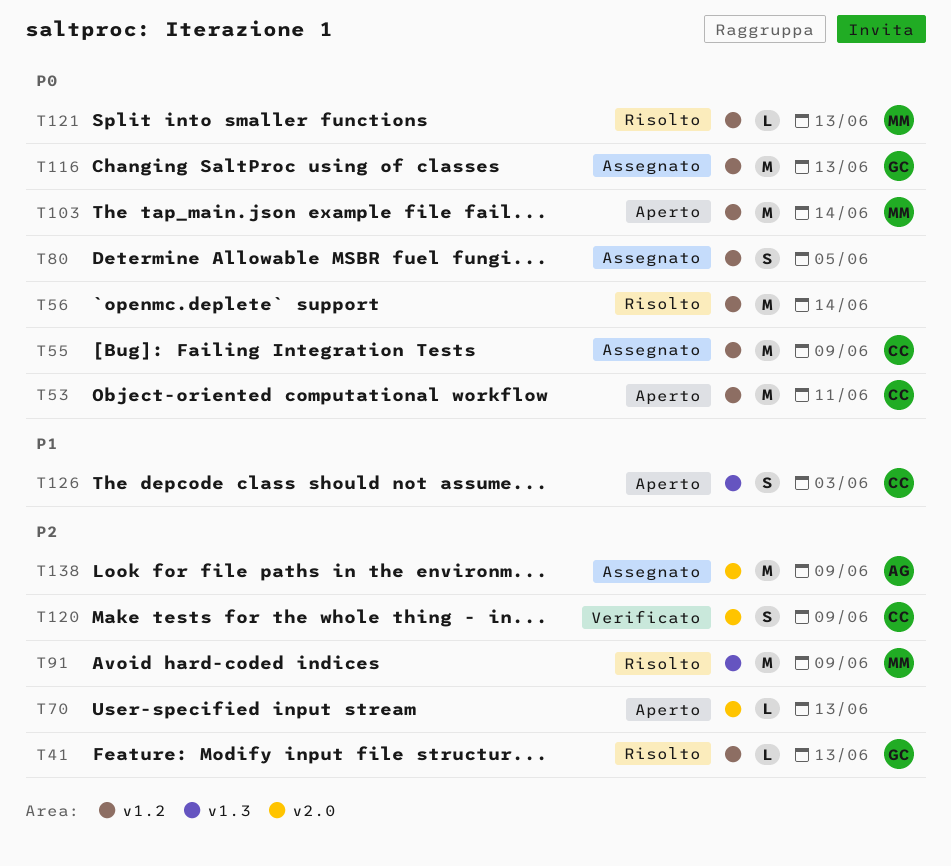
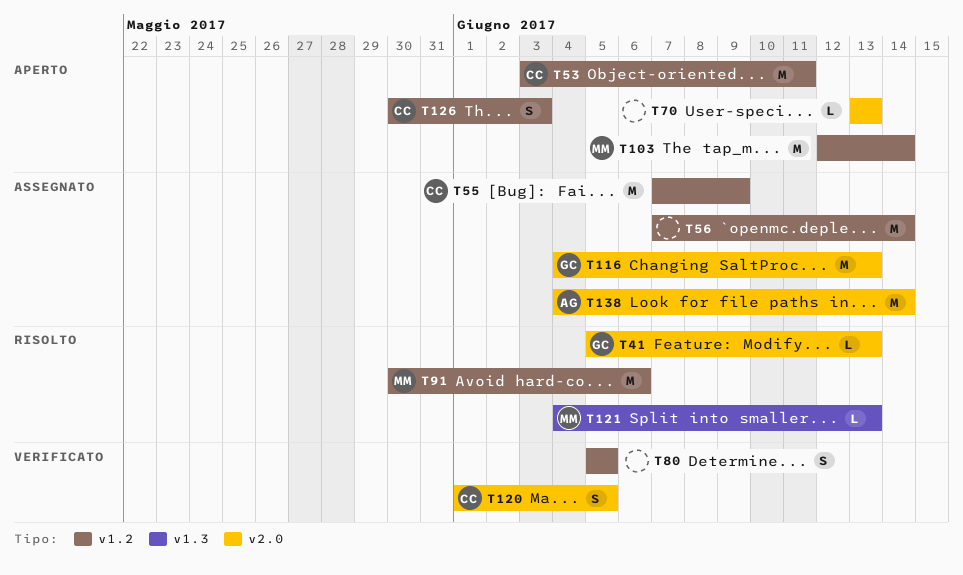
T41, label: v1.2 -> v2.0
T56, status: Risolto -> Assegnato
T80, status: Assegnato -> Verificato
T91, label: v1.3 -> v1.2
T91, due: Jun 9 -> Jun 6
T116, label: v1.2 -> v2.0
T120, due: Jun 9 -> Jun 5
T121, label: v1.2 -> v1.3
T126, label: v1.3 -> v1.2
T138, due: Jun 9 -> Jun 14

